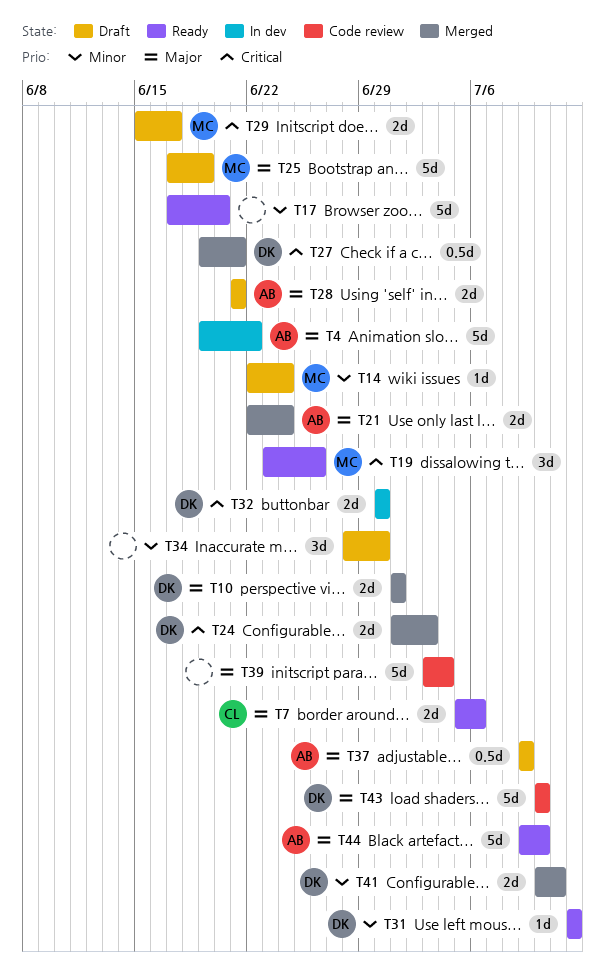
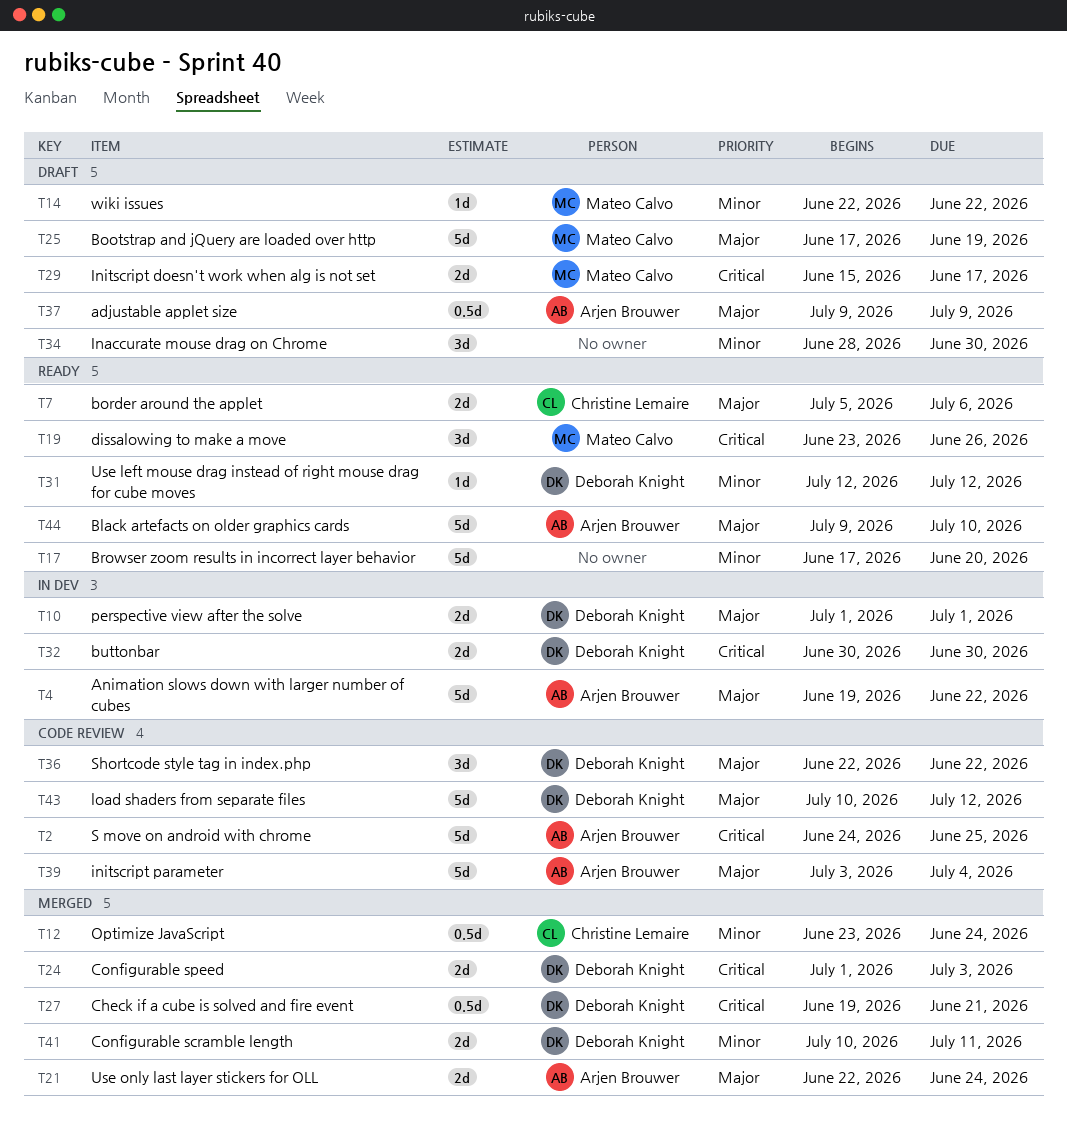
T2: none -> present
T10, status: Merged -> In dev
T12: none -> present
T14, due: Jun 24 -> Jun 22
T28: present -> none
T36: none -> present
T39, owner: none -> Arjen Brouwer
T43, due: Jul 10 -> Jul 12

